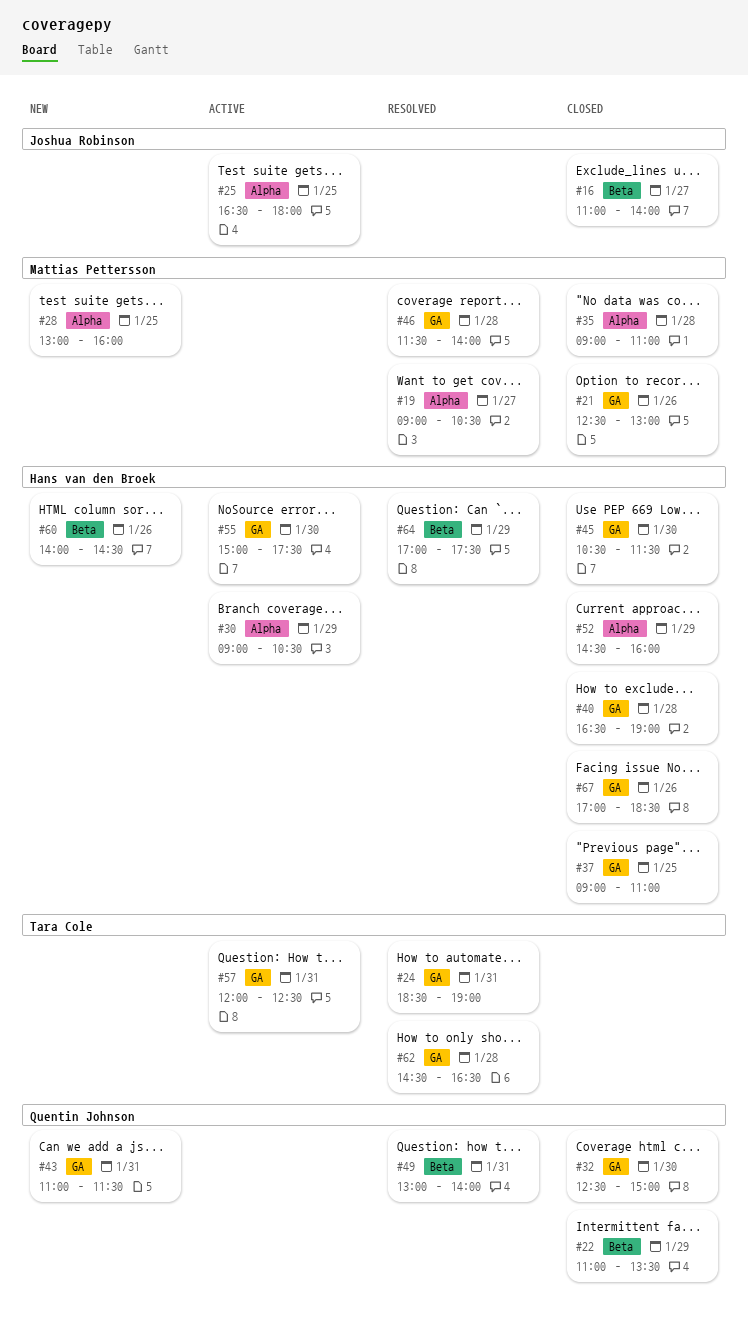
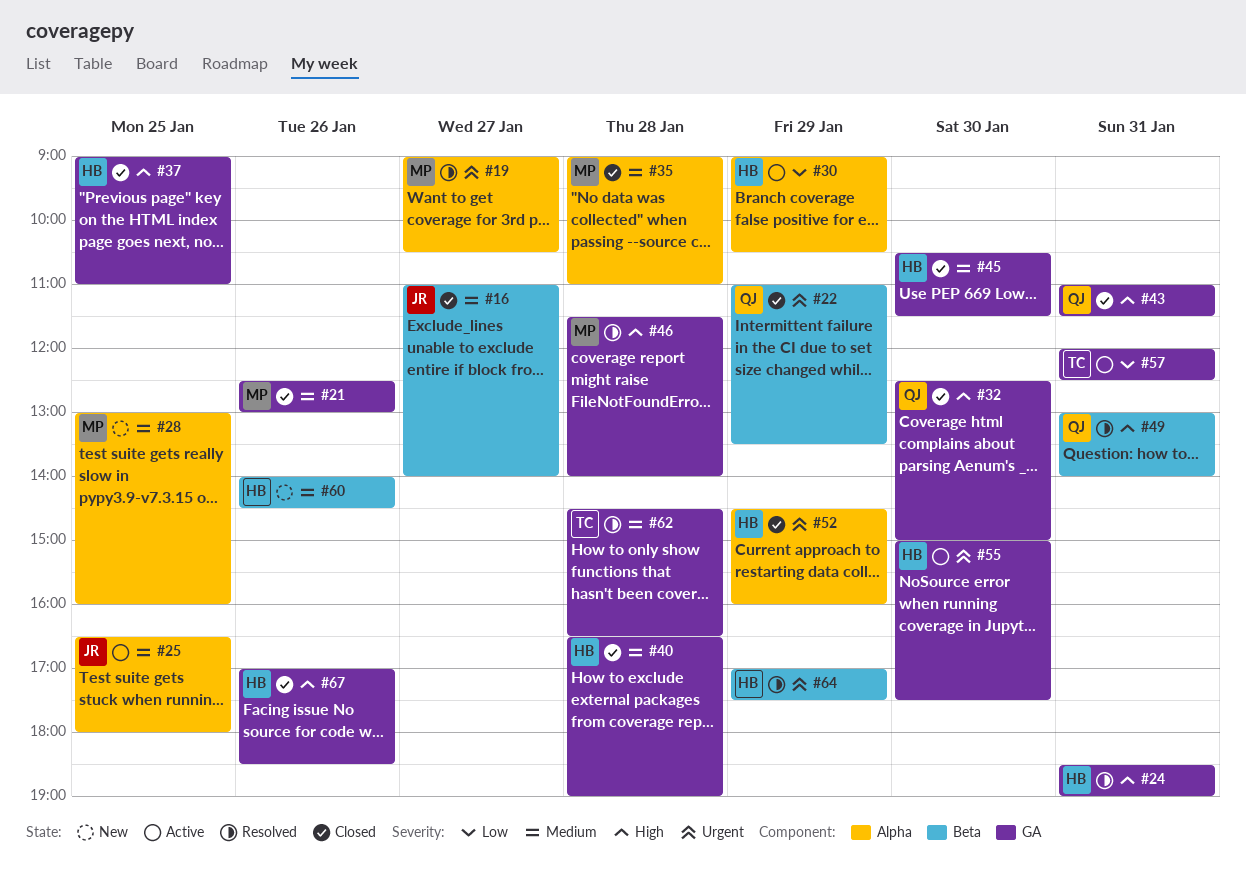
#24, owner: Tara Cole -> Hans van den Broek
#43, status: New -> Closed

